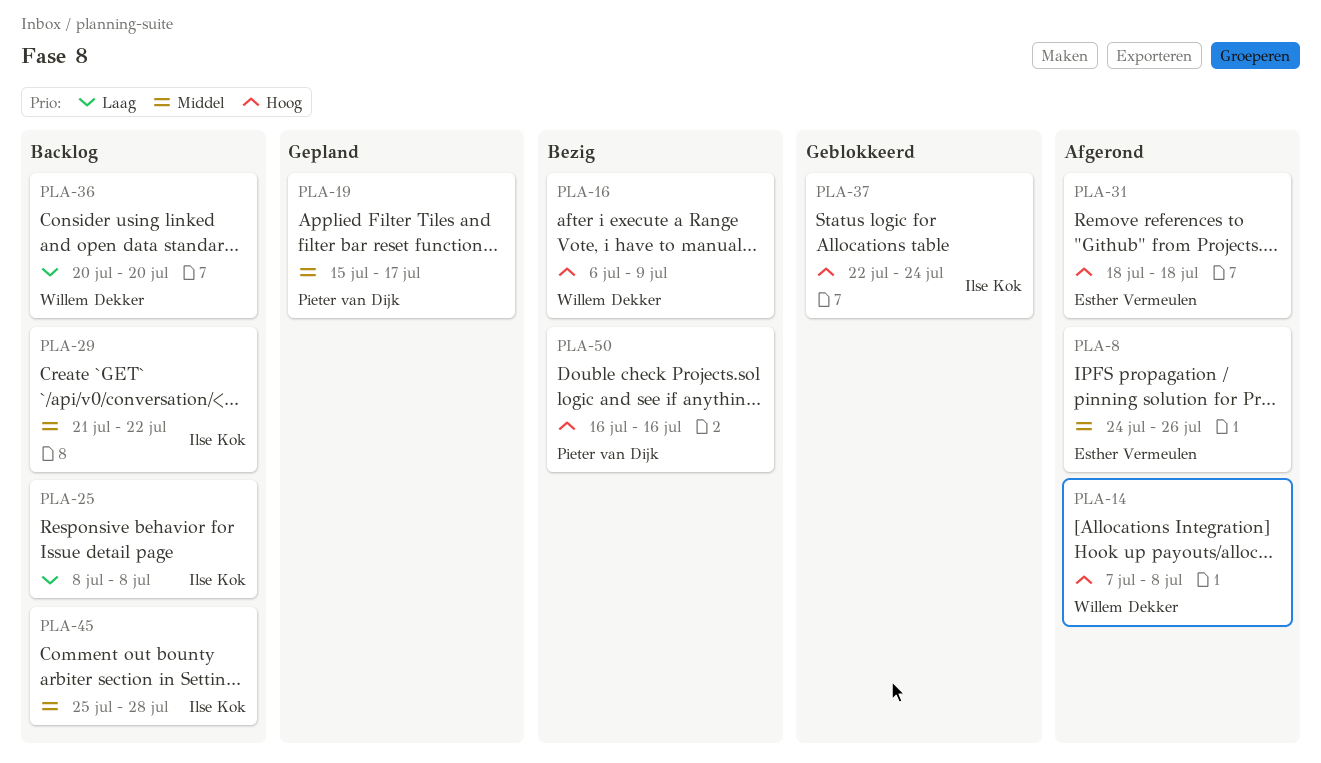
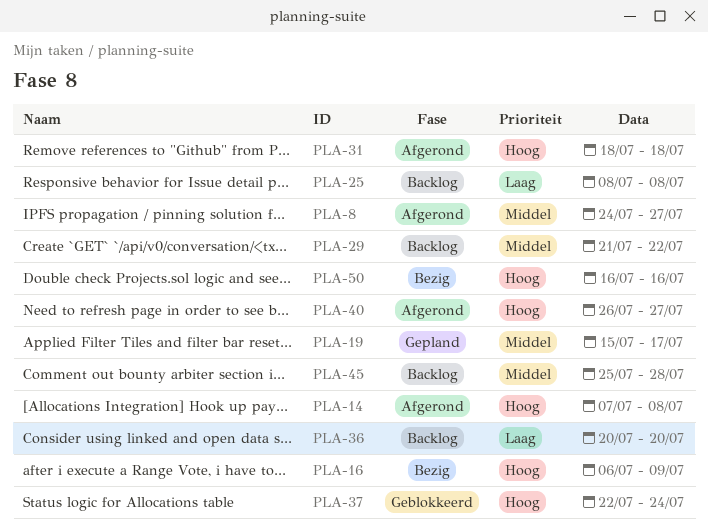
PLA-8, due: Jul 26 -> Jul 27
PLA-40: none -> present

